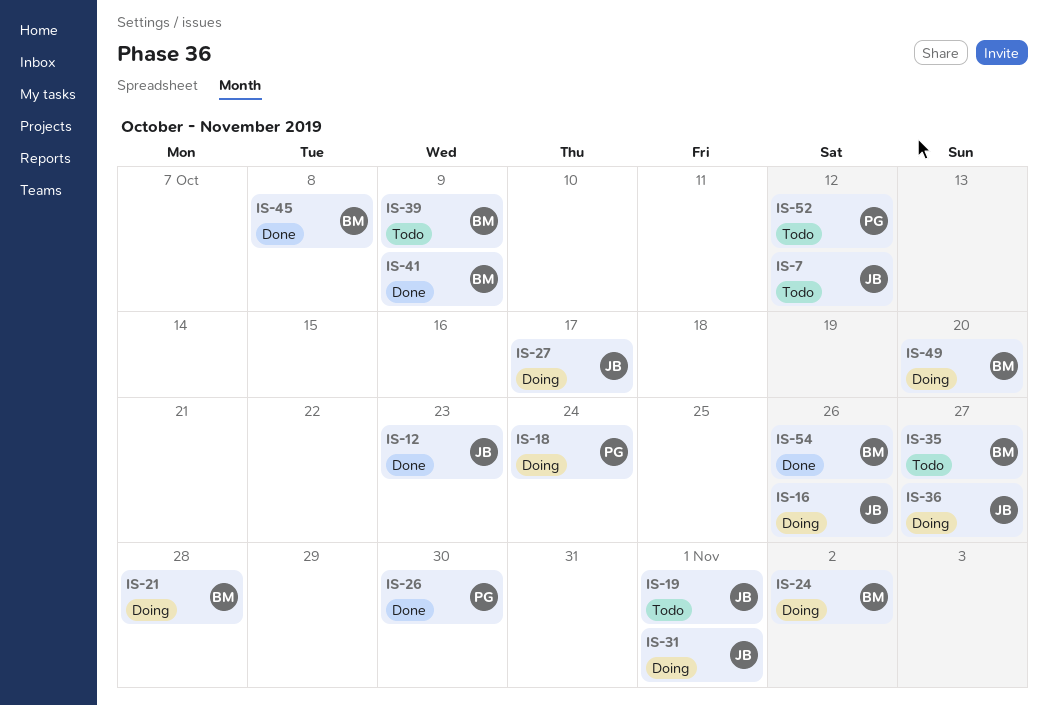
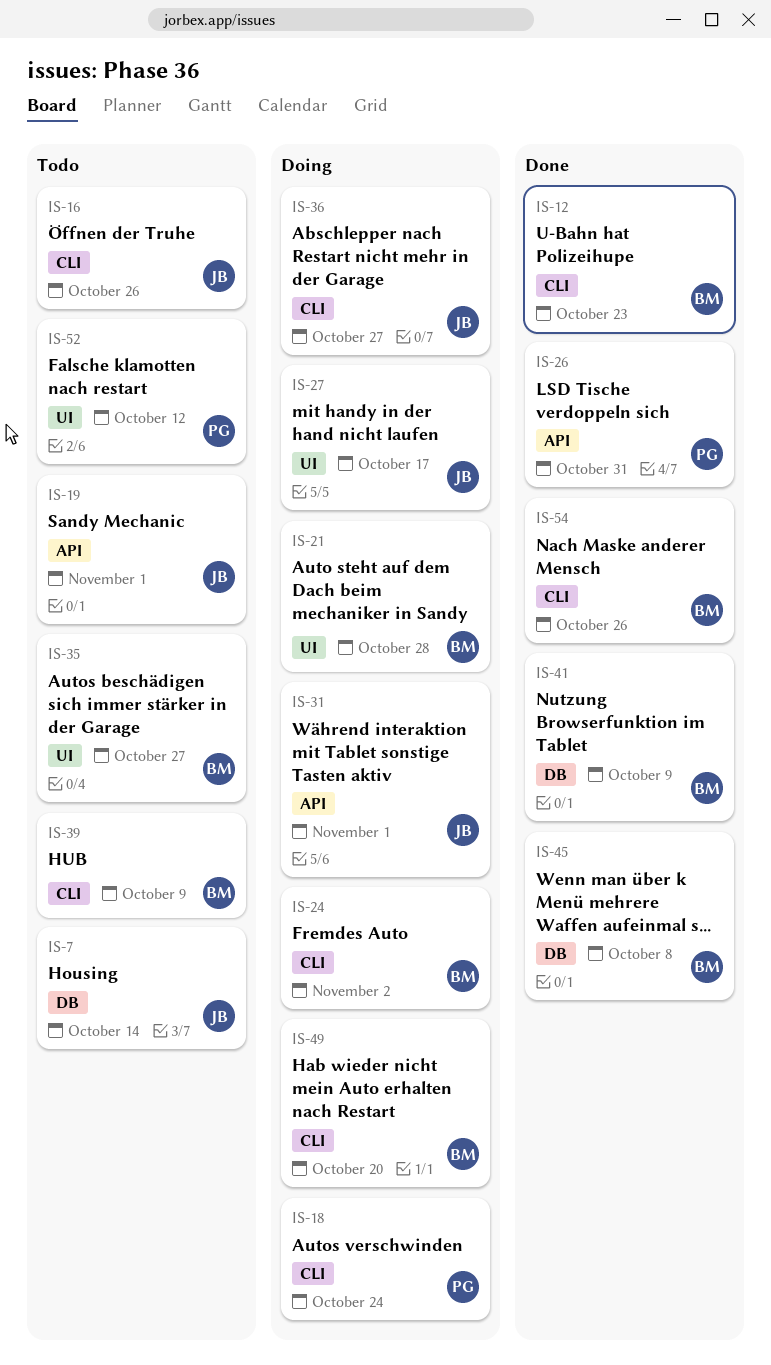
IS-7, due: Oct 12 -> Oct 14
IS-12, owner: JB -> BM
IS-16, status: Doing -> Todo
IS-26, due: Oct 30 -> Oct 31

